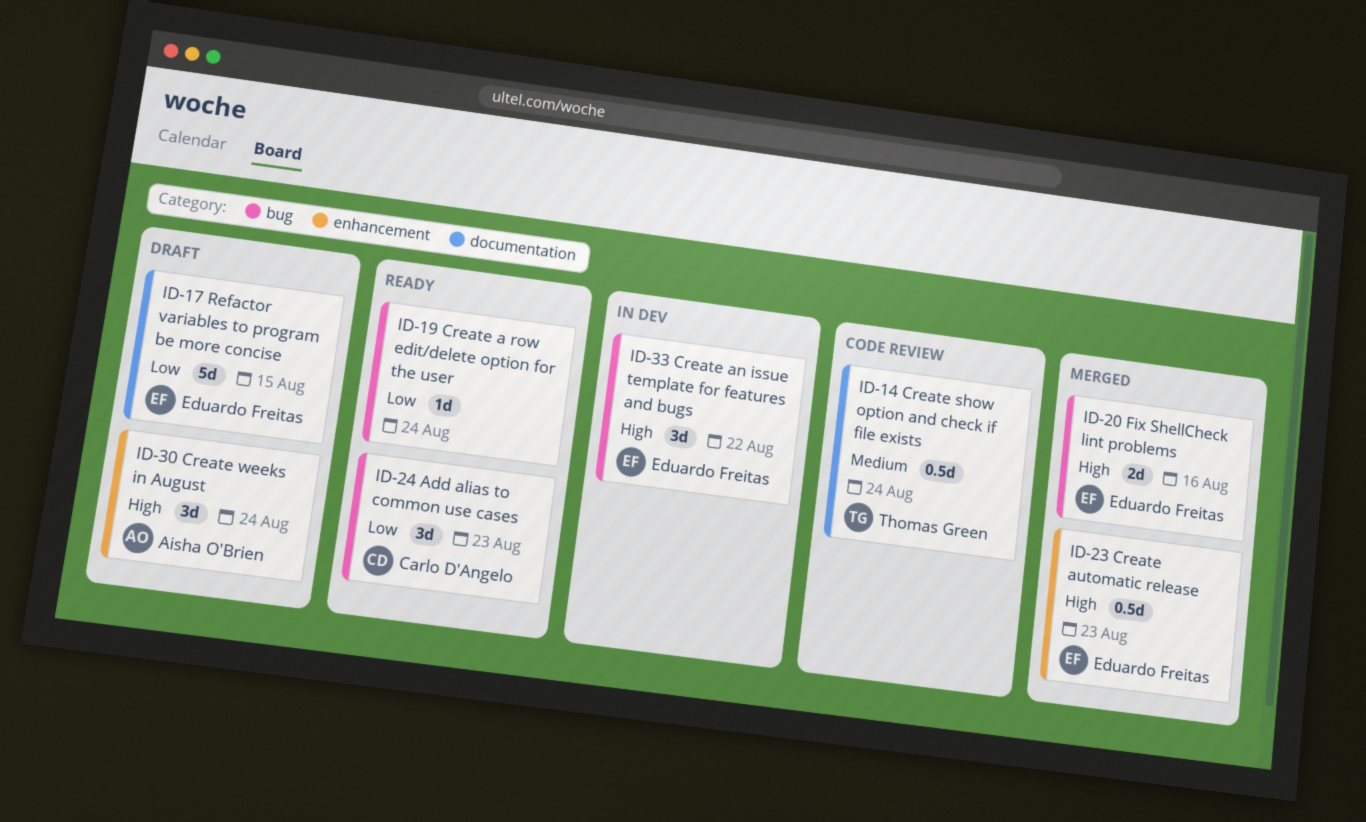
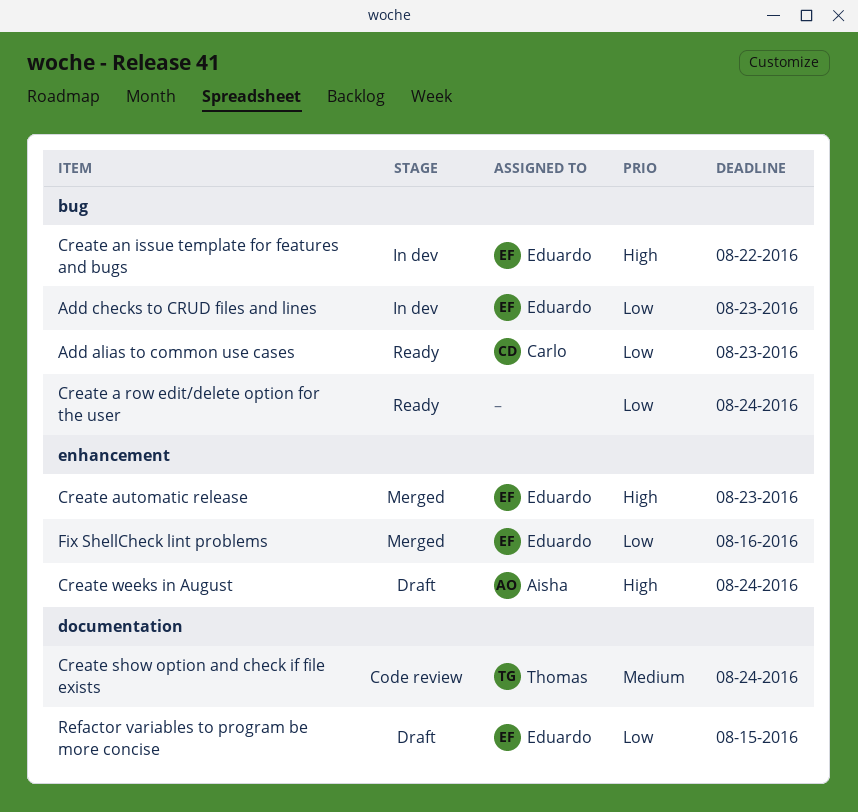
Add checks to CRUD files and lines: none -> present
Fix ShellCheck lint problems, priority: High -> Low
Fix ShellCheck lint problems, label: bug -> enhancement

